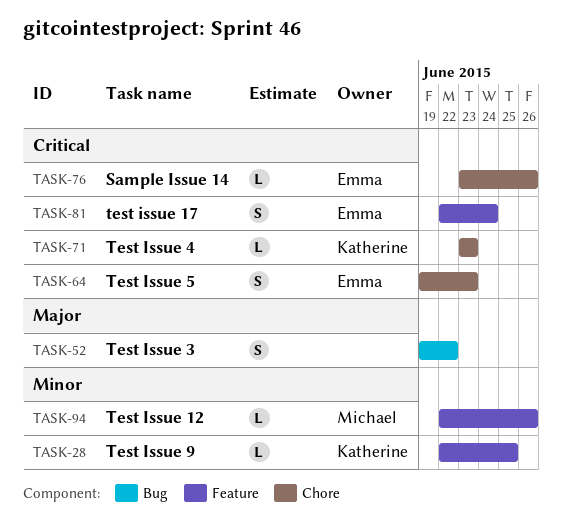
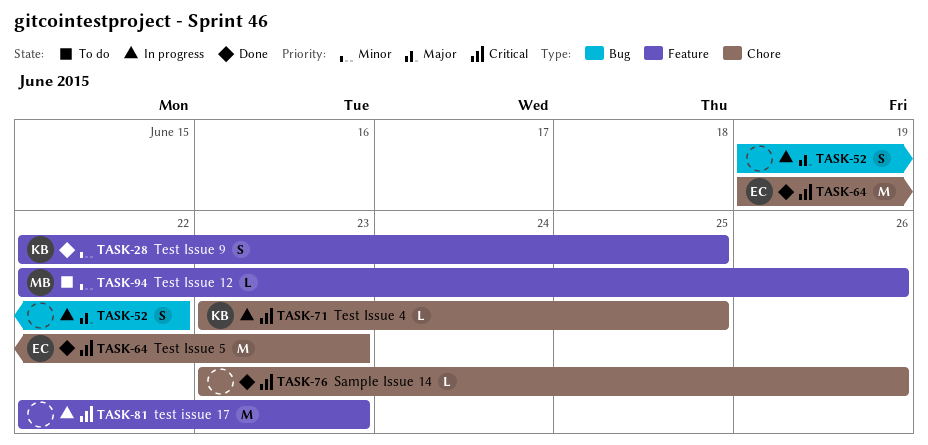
TASK-28, estimate: L -> S
TASK-64, estimate: S -> M
TASK-71, due: Jun 23 -> Jun 25
TASK-76, owner: Emma -> none
TASK-81, owner: Emma -> none
TASK-81, estimate: S -> M
TASK-81, due: Jun 24 -> Jun 23

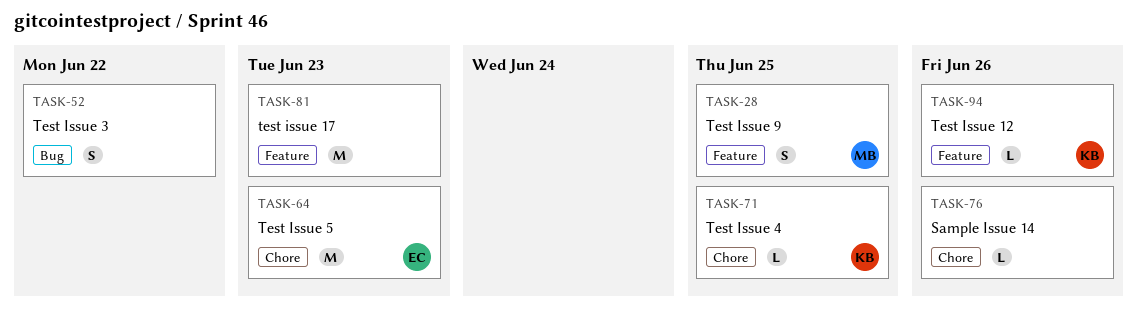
TASK-28, owner: KB -> MB
TASK-94, owner: MB -> KB

